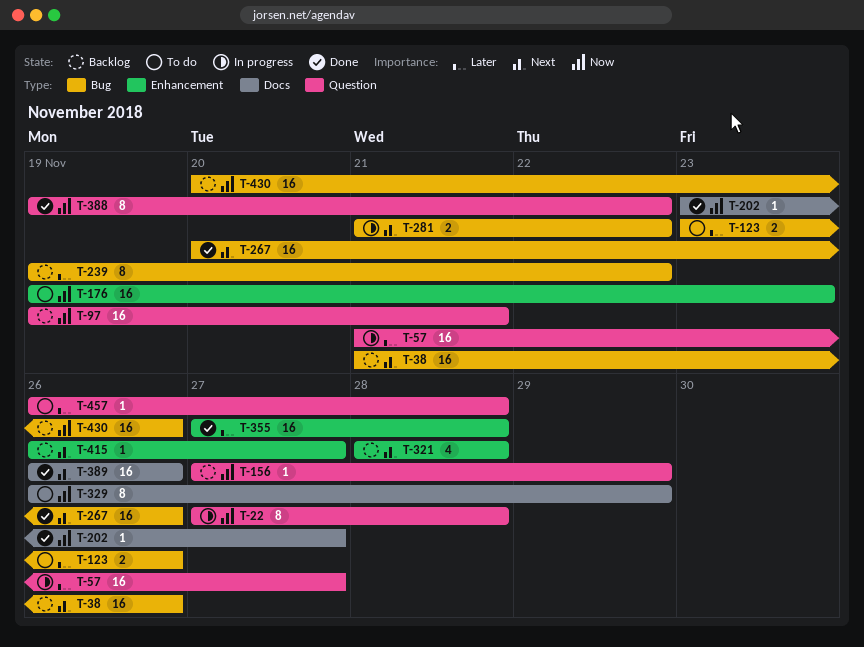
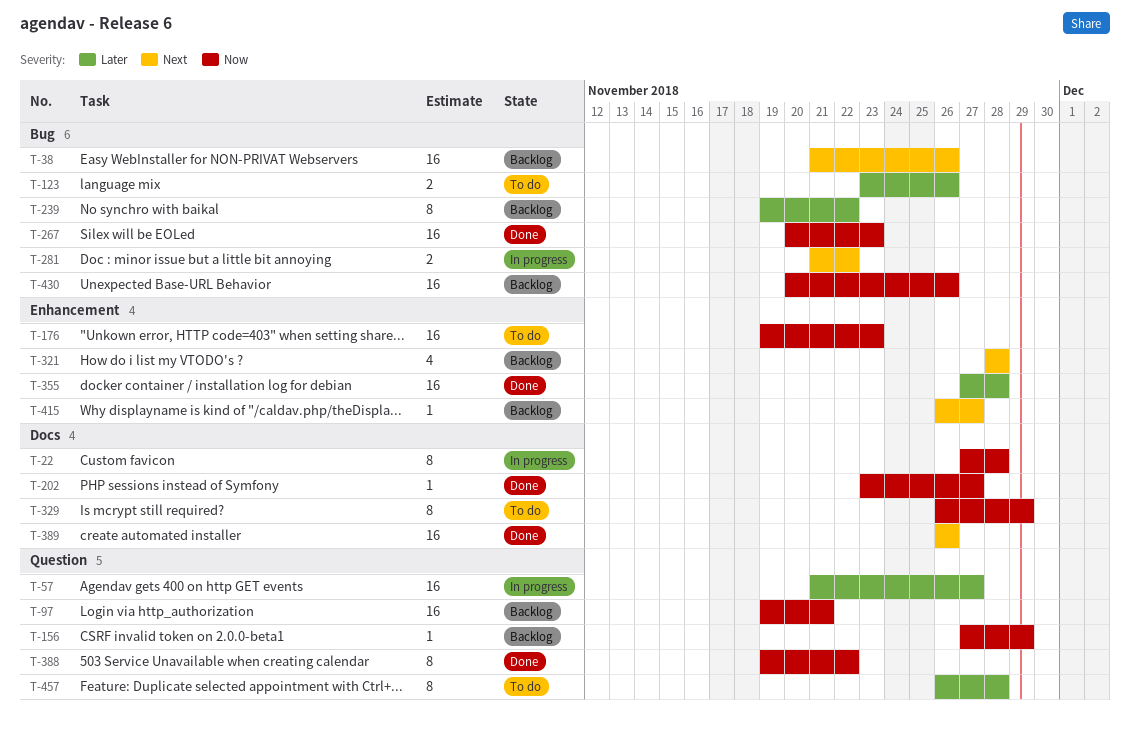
T-22, label: Question -> Docs
T-267, priority: Next -> Now
T-267, due: Nov 26 -> Nov 23
T-457, estimate: 1 -> 8

